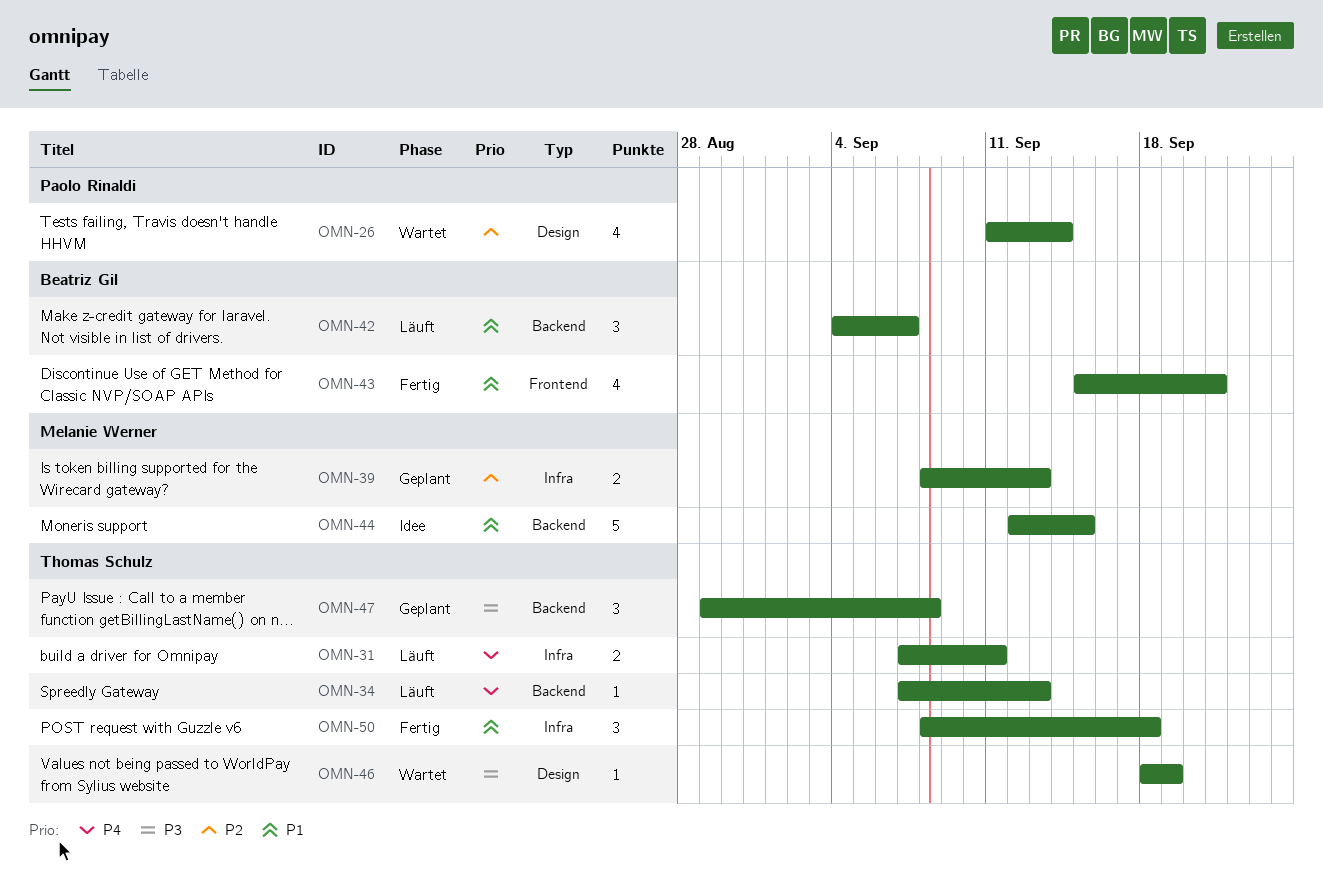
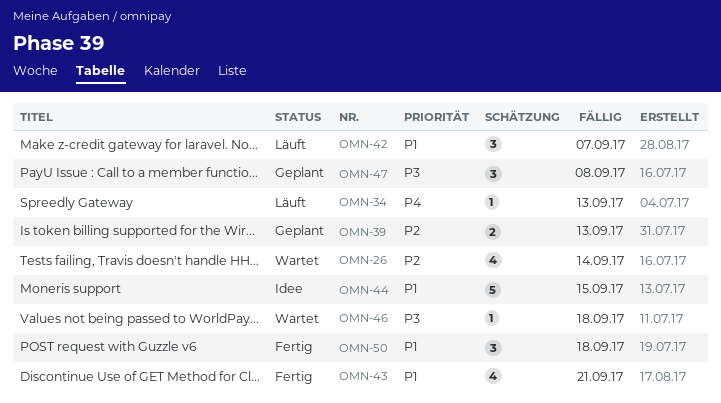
OMN-31: present -> none
OMN-46, due: Sep 19 -> Sep 18

